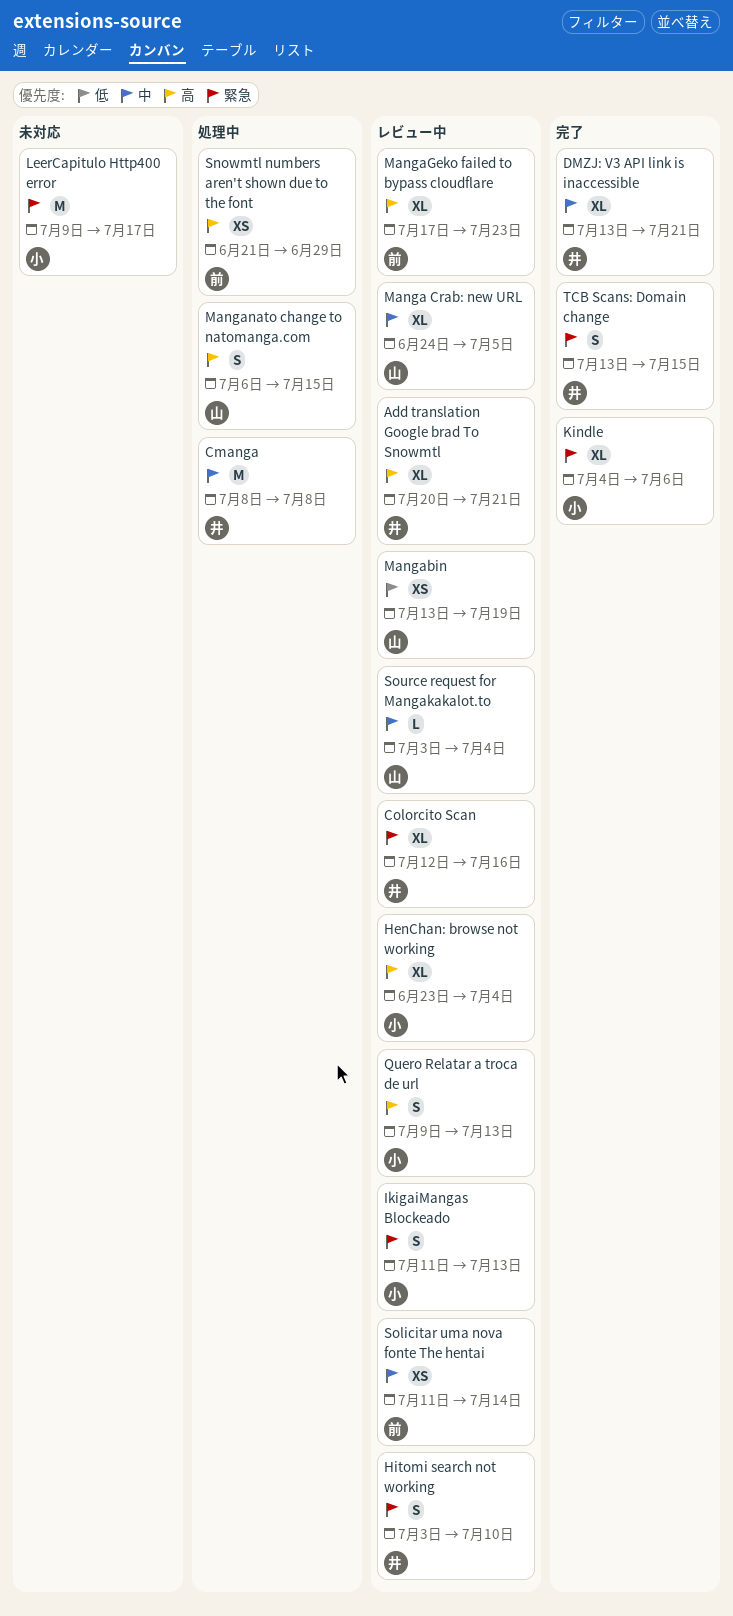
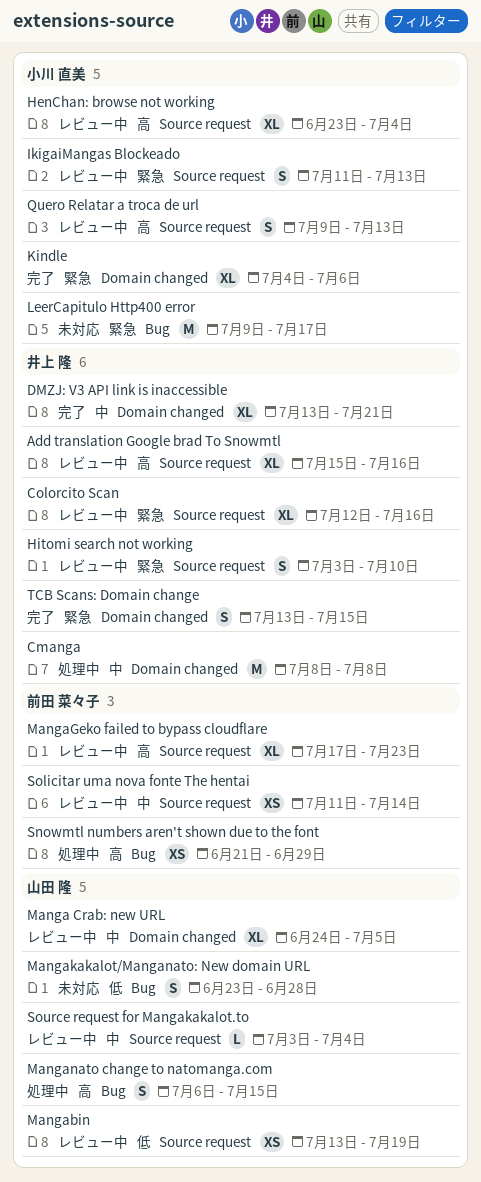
Add translation Google brad To Snowmtl, start: Jul 20 -> Jul 15
Add translation Google brad To Snowmtl, due: Jul 21 -> Jul 16
Mangakakalot/Manganato: New domain URL: none -> present

